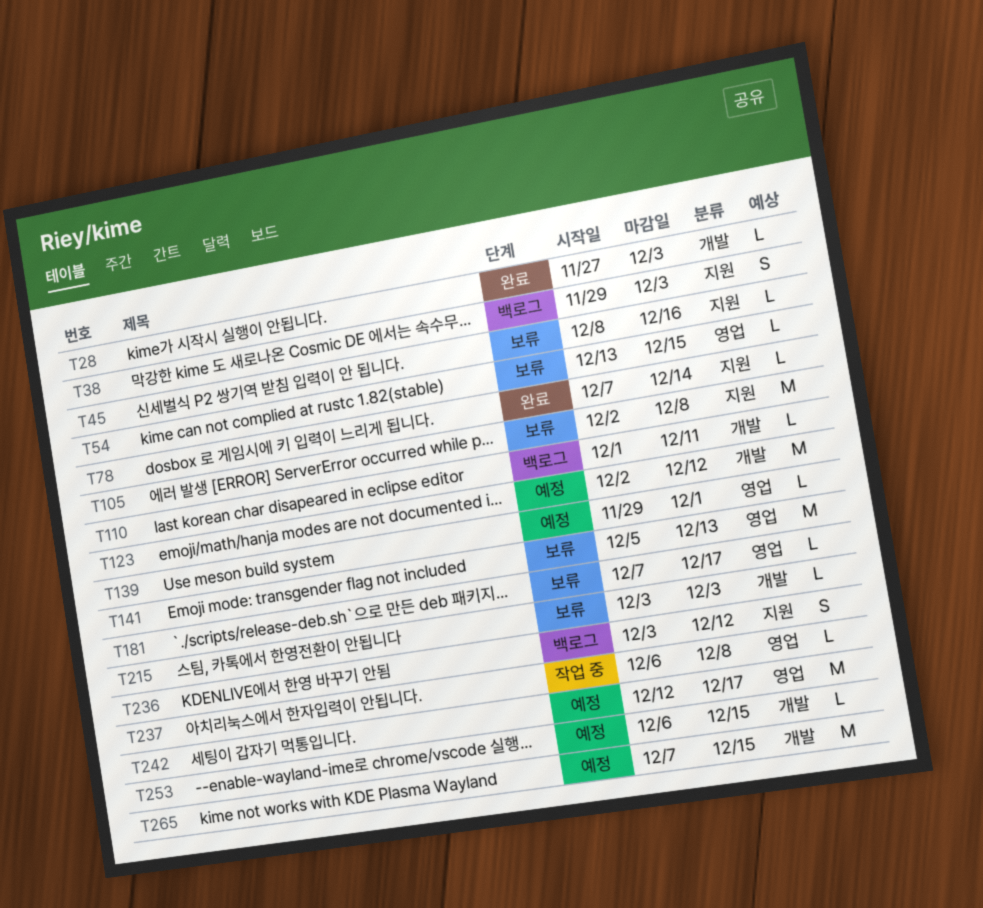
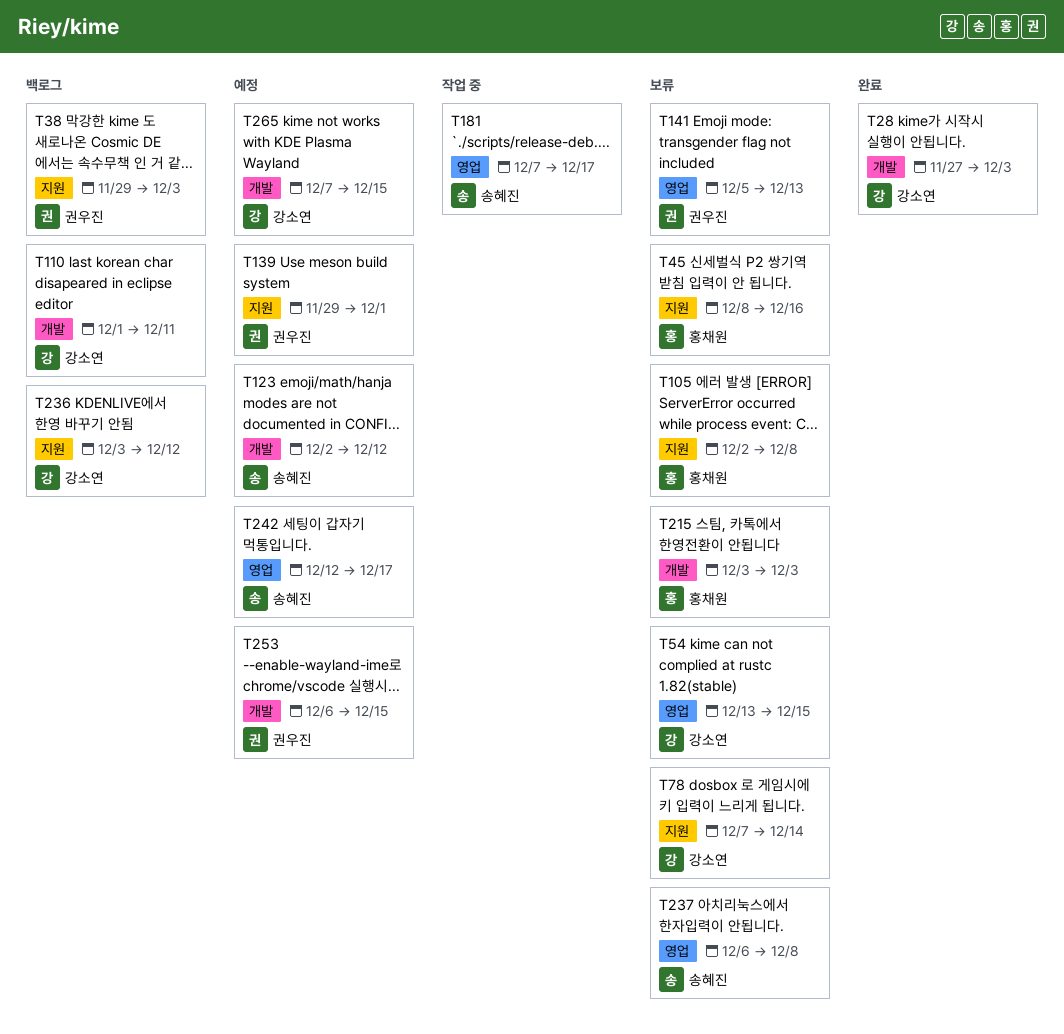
T78, status: 완료 -> 보류
T139, label: 영업 -> 지원
T181, status: 보류 -> 작업 중
T237, status: 작업 중 -> 보류

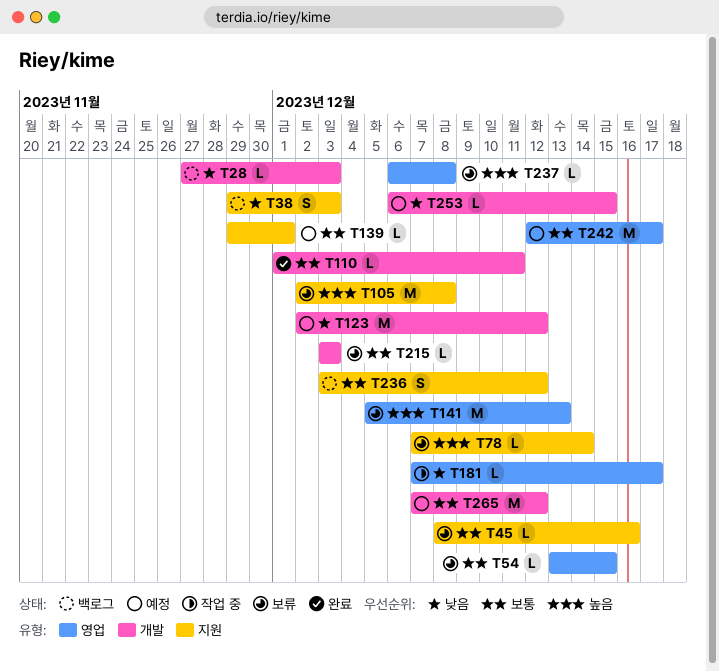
T28, status: 완료 -> 백로그
T110, status: 백로그 -> 완료
T265, due: Dec 15 -> Dec 12

